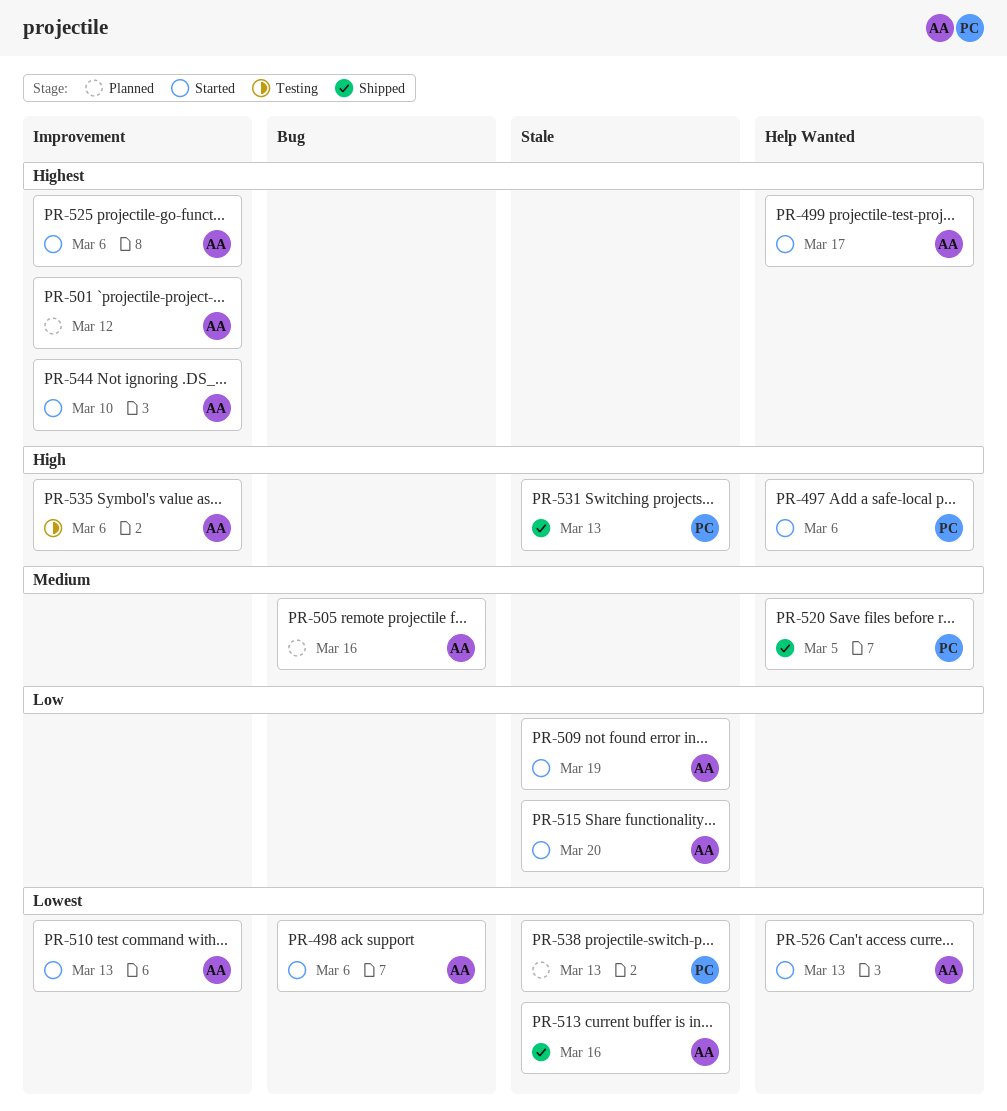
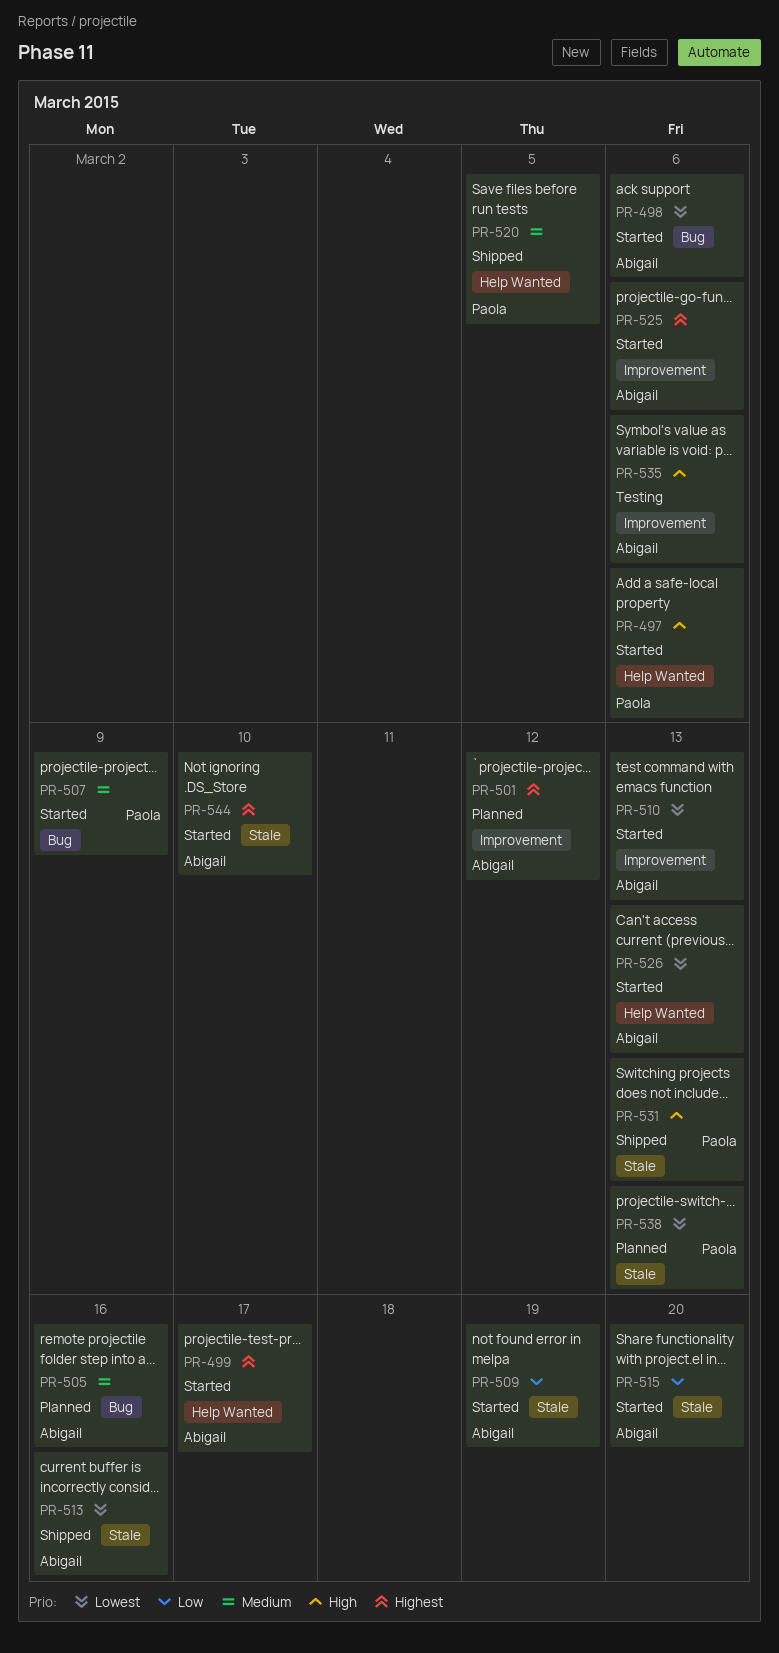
PR-507: none -> present
PR-544, label: Improvement -> Stale

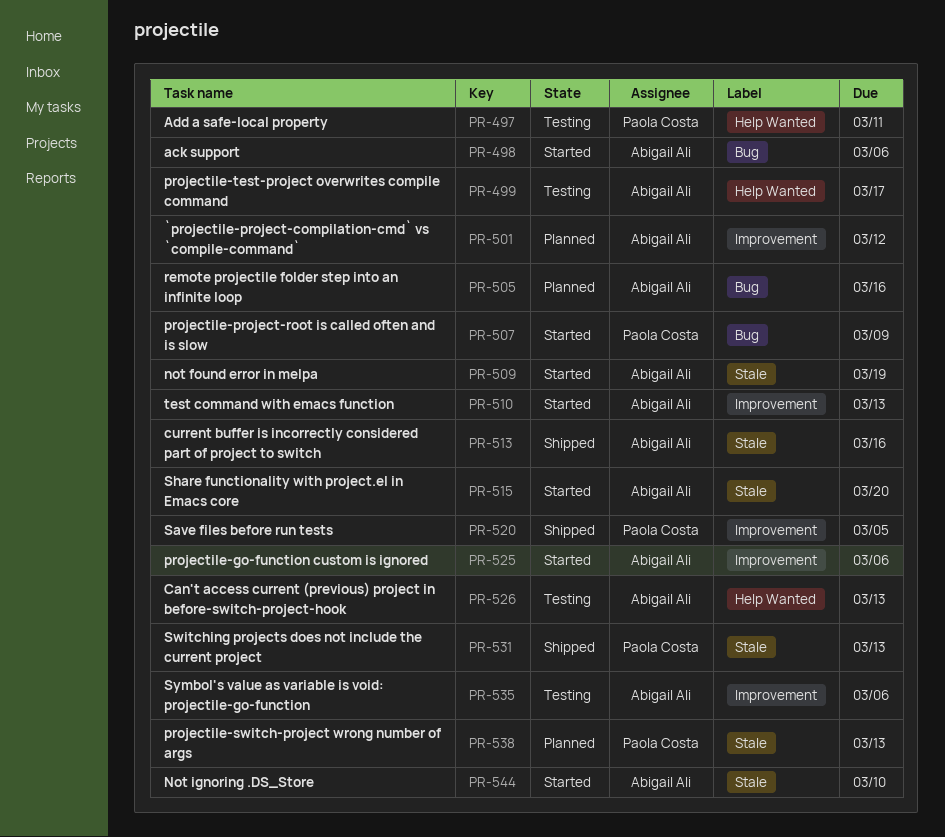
PR-497, status: Started -> Testing
PR-497, due: Mar 6 -> Mar 11
PR-499, status: Started -> Testing
PR-520, label: Help Wanted -> Improvement
PR-526, status: Started -> Testing

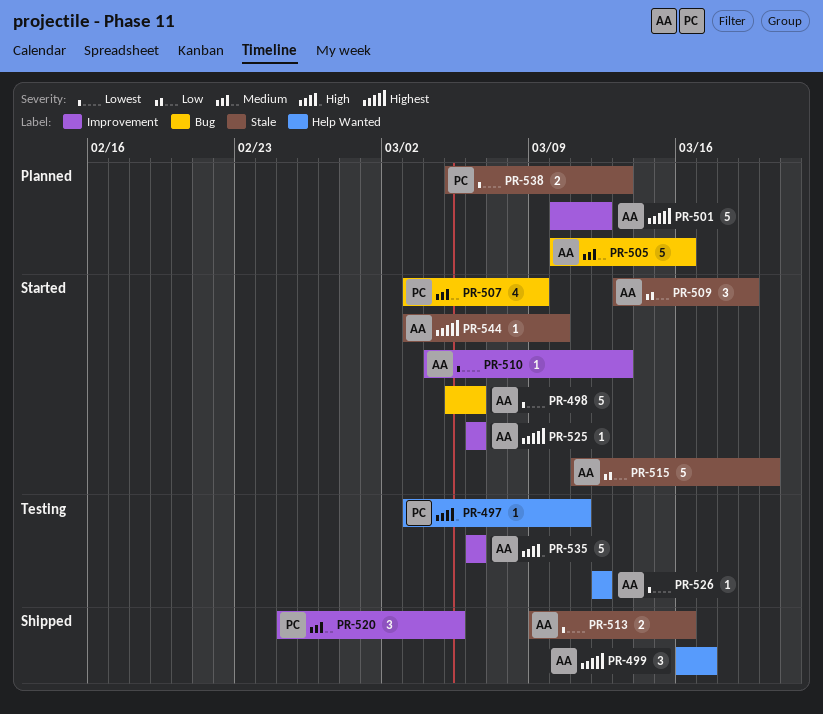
PR-499, status: Testing -> Shipped
PR-526, due: Mar 13 -> Mar 12
PR-531: present -> none

